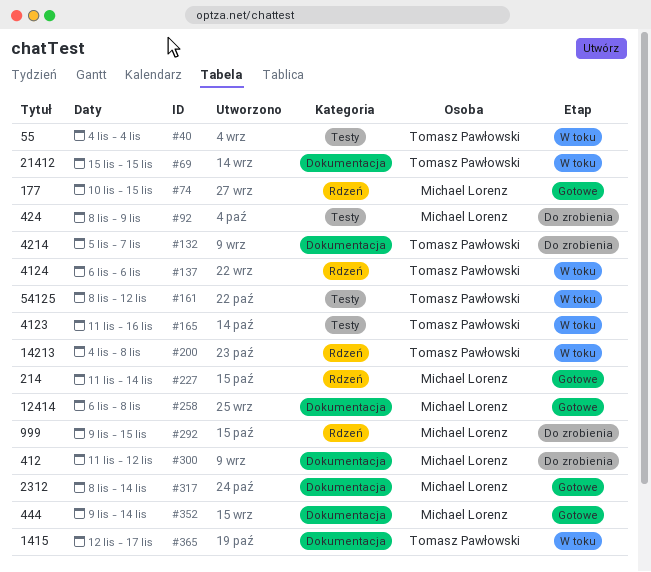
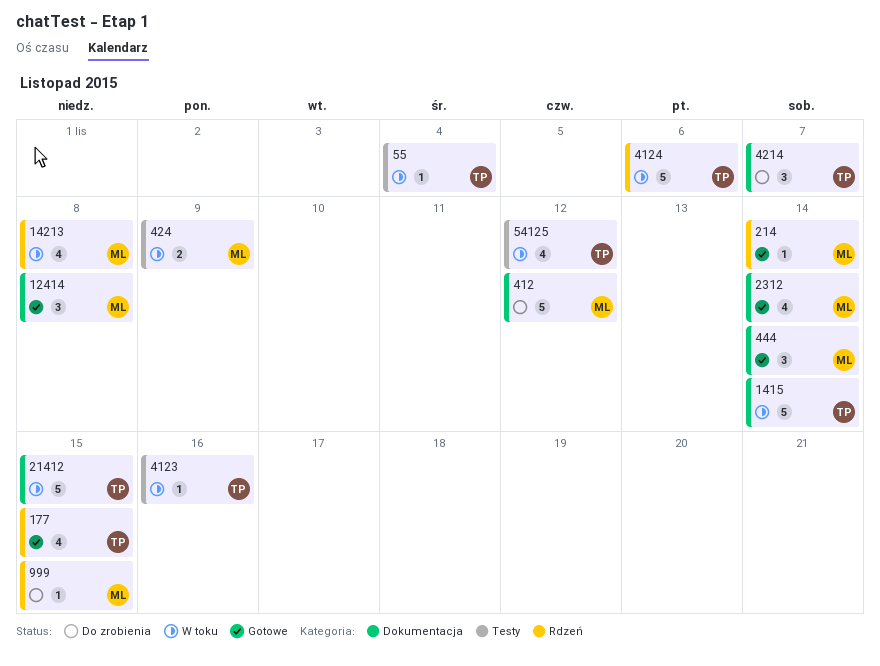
1415, due: Nov 17 -> Nov 14
14213, owner: Tomasz Pawłowski -> Michael Lorenz
177, owner: Michael Lorenz -> Tomasz Pawłowski
424, status: Do zrobienia -> W toku

